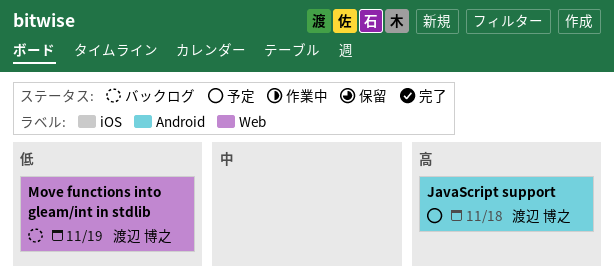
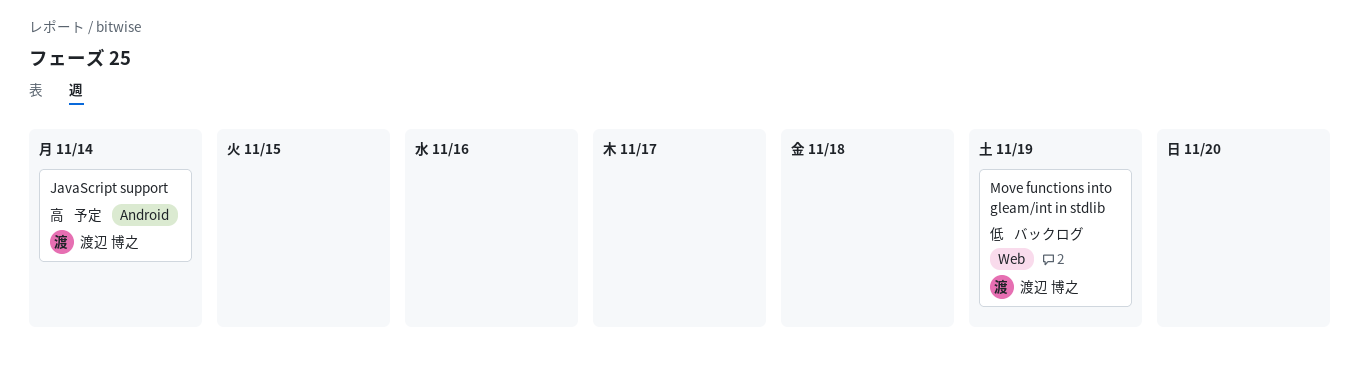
JavaScript support, due: Nov 18 -> Nov 14

